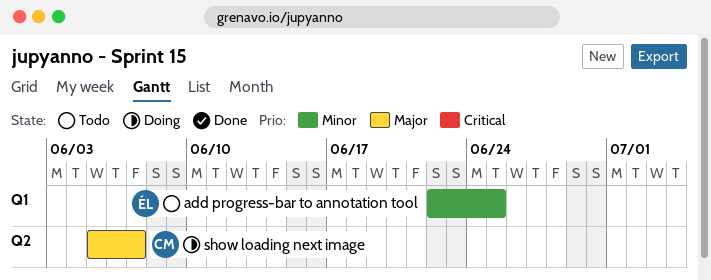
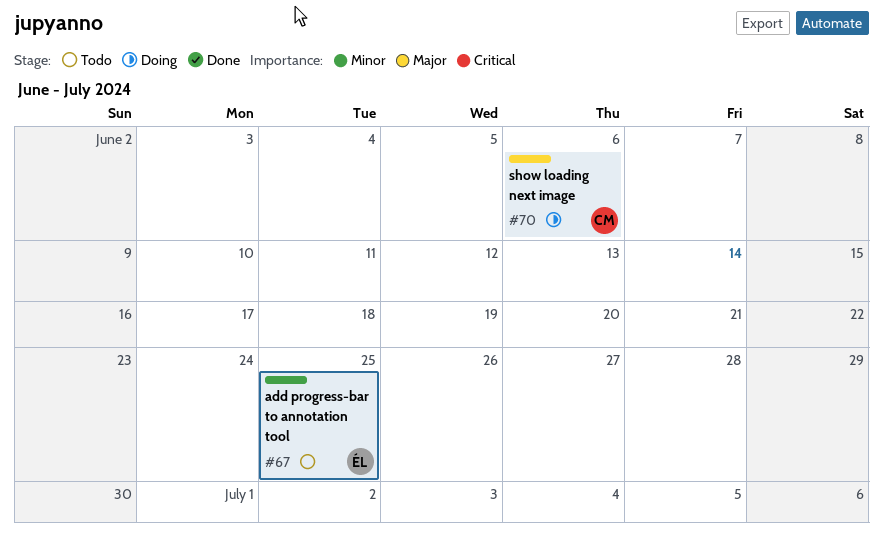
show loading next image, due: Jun 7 -> Jun 6

